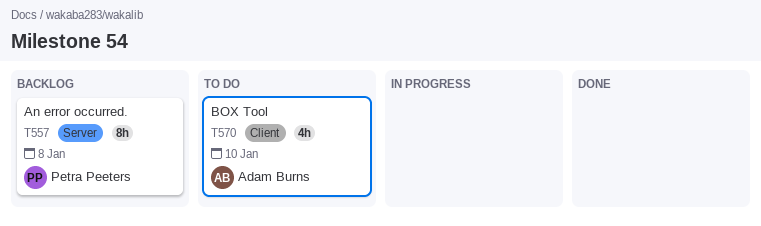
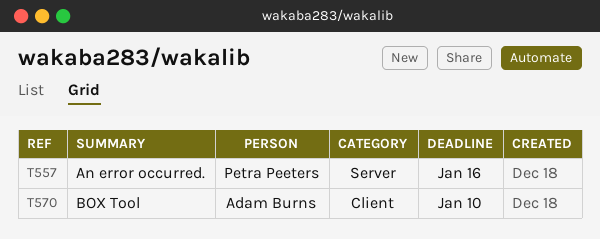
T557, due: Jan 8 -> Jan 16

